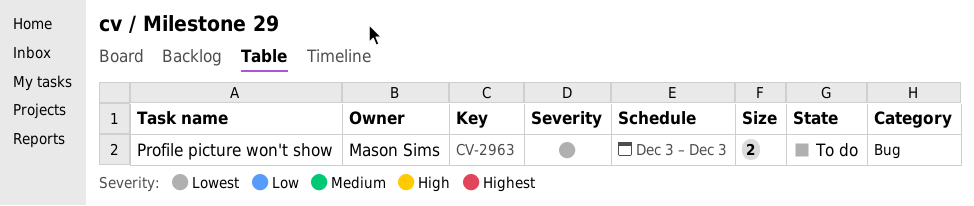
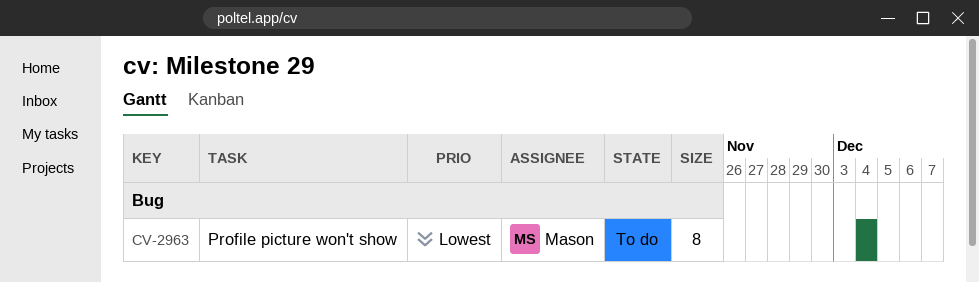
CV-2963, estimate: 2 -> 8
CV-2963, start: Dec 3 -> Dec 4
CV-2963, due: Dec 3 -> Dec 4

